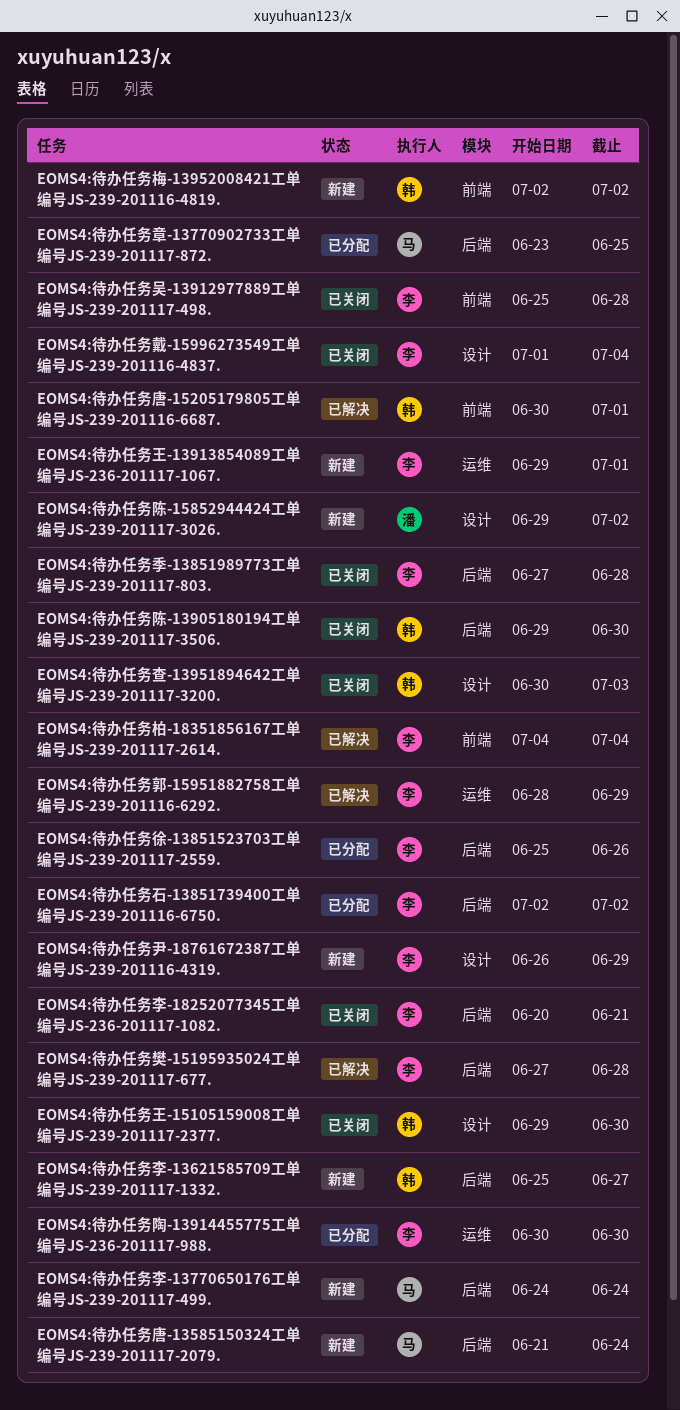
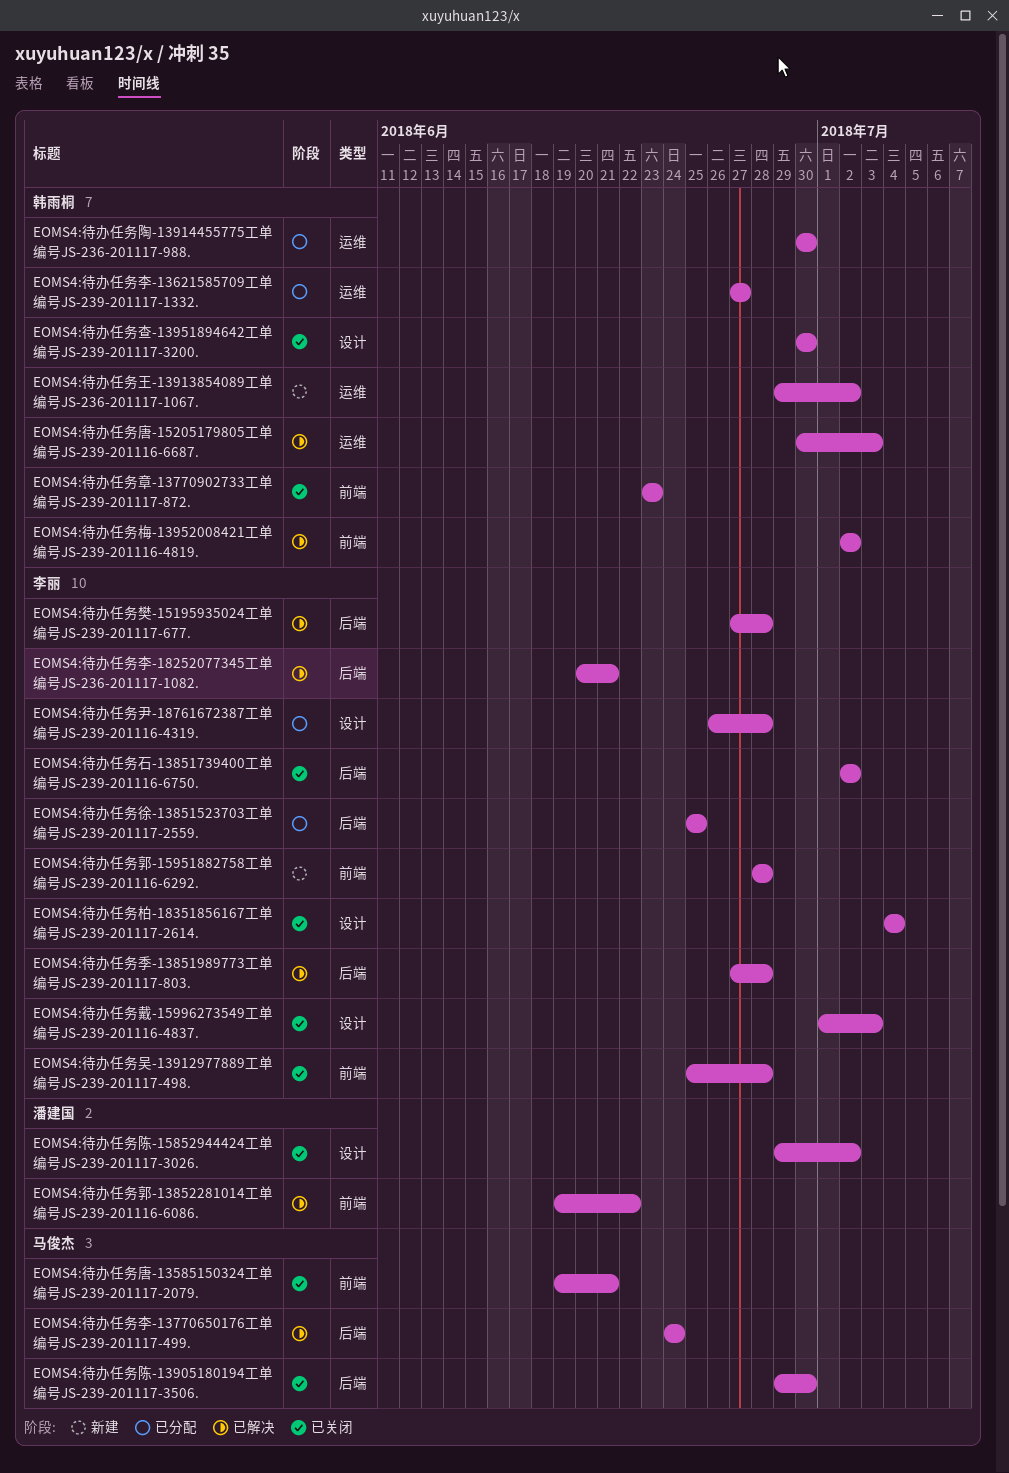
EOMS4:待办任务唐-13585150324工单编号JS-239-201117-2079., status: 新建 -> 已关闭
EOMS4:待办任务唐-13585150324工单编号JS-239-201117-2079., label: 后端 -> 前端
EOMS4:待办任务唐-13585150324工单编号JS-239-201117-2079., start: Jun 21 -> Jun 19
EOMS4:待办任务唐-13585150324工单编号JS-239-201117-2079., due: Jun 24 -> Jun 21
EOMS4:待办任务唐-15205179805工单编号JS-239-201116-6687., label: 前端 -> 运维
EOMS4:待办任务唐-15205179805工单编号JS-239-201116-6687., due: Jul 1 -> Jul 3
EOMS4:待办任务季-13851989773工单编号JS-239-201117-803., status: 已关闭 -> 已解决
EOMS4:待办任务尹-18761672387工单编号JS-239-201116-4319., status: 新建 -> 已分配
EOMS4:待办任务尹-18761672387工单编号JS-239-201116-4319., due: Jun 29 -> Jun 28
EOMS4:待办任务徐-13851523703工单编号JS-239-201117-2559., due: Jun 26 -> Jun 25
EOMS4:待办任务戴-15996273549工单编号JS-239-201116-4837., due: Jul 4 -> Jul 3
EOMS4:待办任务李-13621585709工单编号JS-239-201117-1332., status: 新建 -> 已分配
EOMS4:待办任务李-13621585709工单编号JS-239-201117-1332., label: 后端 -> 运维
EOMS4:待办任务李-13621585709工单编号JS-239-201117-1332., start: Jun 25 -> Jun 27
EOMS4:待办任务李-13770650176工单编号JS-239-201117-499., status: 新建 -> 已解决
EOMS4:待办任务李-18252077345工单编号JS-236-201117-1082., status: 已关闭 -> 已解决
EOMS4:待办任务柏-18351856167工单编号JS-239-201117-2614., status: 已解决 -> 已关闭
EOMS4:待办任务柏-18351856167工单编号JS-239-201117-2614., label: 前端 -> 设计
EOMS4:待办任务查-13951894642工单编号JS-239-201117-3200., due: Jul 3 -> Jun 30
EOMS4:待办任务梅-13952008421工单编号JS-239-201116-4819., status: 新建 -> 已解决
EOMS4:待办任务王-13913854089工单编号JS-236-201117-1067., owner: 李丽 -> 韩雨桐
EOMS4:待办任务王-13913854089工单编号JS-236-201117-1067., due: Jul 1 -> Jul 2
EOMS4:待办任务王-15105159008工单编号JS-239-201117-2377.: present -> none
EOMS4:待办任务石-13851739400工单编号JS-239-201116-6750., status: 已分配 -> 已关闭
EOMS4:待办任务章-13770902733工单编号JS-239-201117-872., status: 已分配 -> 已关闭
EOMS4:待办任务章-13770902733工单编号JS-239-201117-872., owner: 马俊杰 -> 韩雨桐
EOMS4:待办任务章-13770902733工单编号JS-239-201117-872., label: 后端 -> 前端
EOMS4:待办任务章-13770902733工单编号JS-239-201117-872., due: Jun 25 -> Jun 23
EOMS4:待办任务郭-13852281014工单编号JS-239-201116-6086.: none -> present
EOMS4:待办任务郭-15951882758工单编号JS-239-201116-6292., status: 已解决 -> 新建
EOMS4:待办任务郭-15951882758工单编号JS-239-201116-6292., label: 运维 -> 前端
EOMS4:待办任务郭-15951882758工单编号JS-239-201116-6292., due: Jun 29 -> Jun 28
EOMS4:待办任务陈-13905180194工单编号JS-239-201117-3506., owner: 韩雨桐 -> 马俊杰
EOMS4:待办任务陈-15852944424工单编号JS-239-201117-3026., status: 新建 -> 已关闭
EOMS4:待办任务陶-13914455775工单编号JS-236-201117-988., owner: 李丽 -> 韩雨桐

